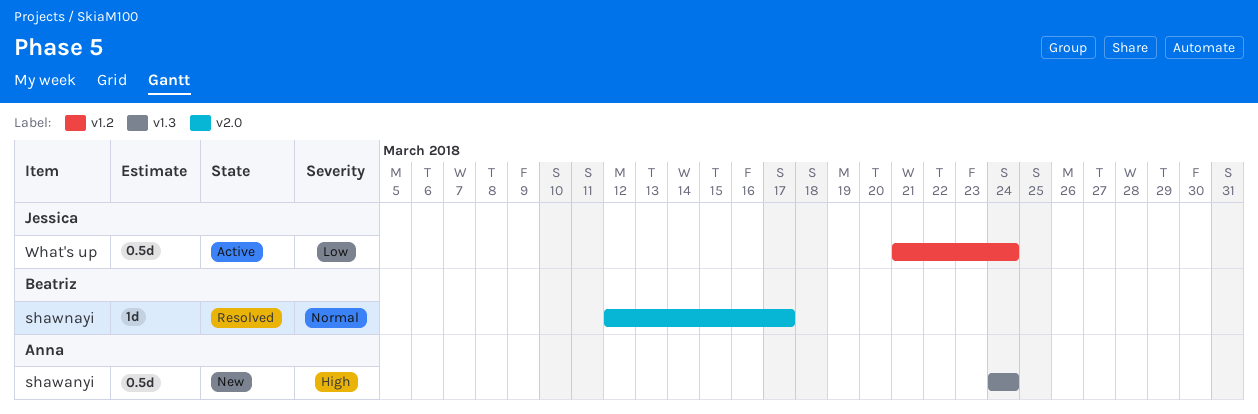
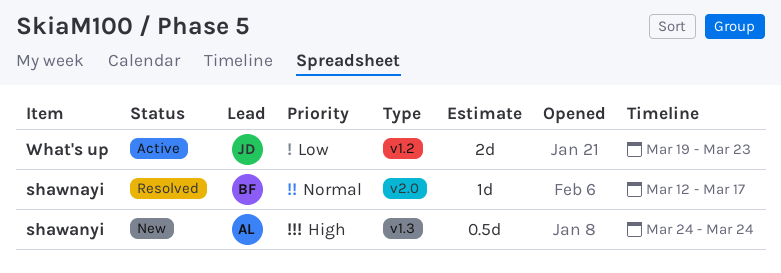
What's up, estimate: 0.5d -> 2d
What's up, start: Mar 21 -> Mar 19
What's up, due: Mar 24 -> Mar 23

